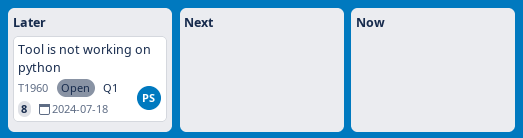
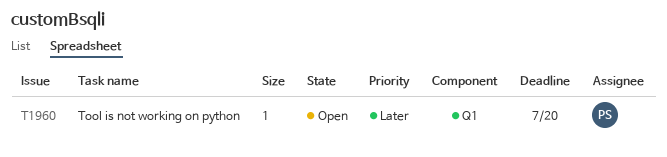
T1960, estimate: 8 -> 1
T1960, due: Jul 18 -> Jul 20

